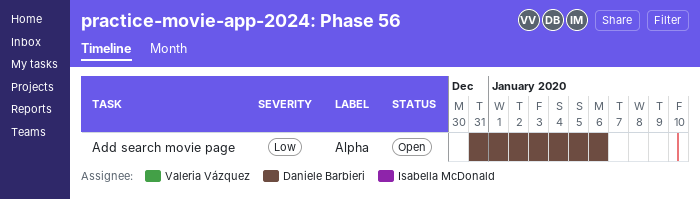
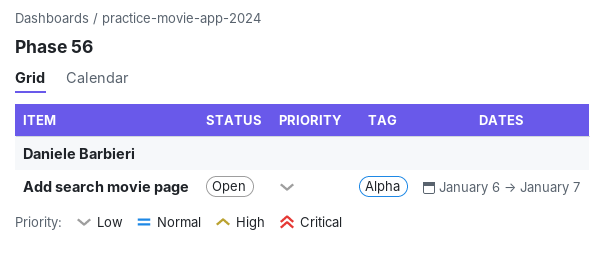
Add search movie page, start: Dec 31 -> Jan 6
Add search movie page, due: Jan 6 -> Jan 7

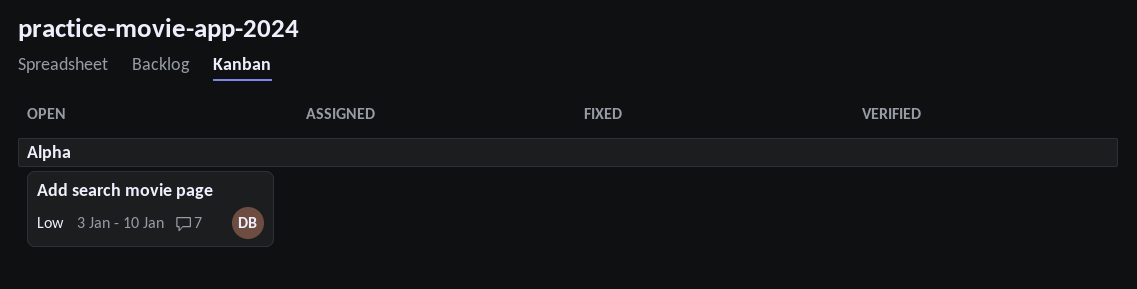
Add search movie page, start: Jan 6 -> Jan 3
Add search movie page, due: Jan 7 -> Jan 10

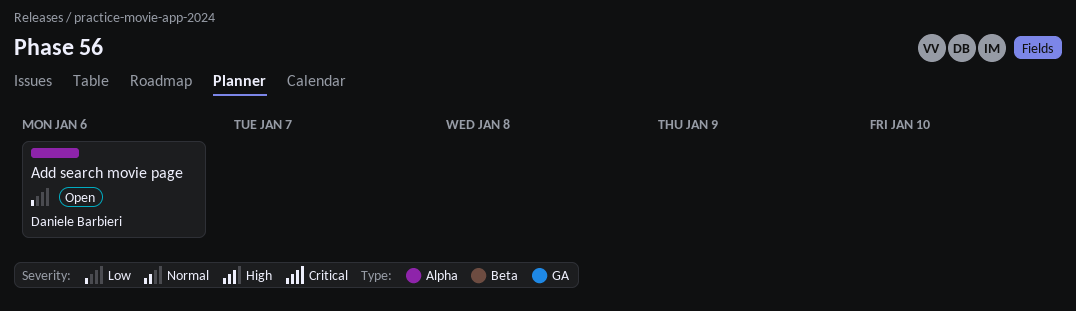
Add search movie page, due: Jan 10 -> Jan 6

